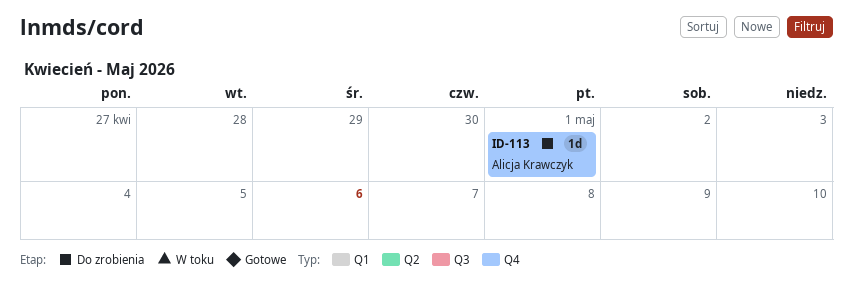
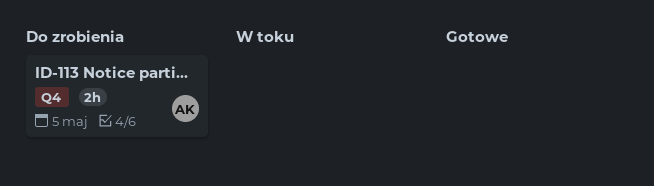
ID-113, estimate: 1d -> 2h
ID-113, due: May 1 -> May 5

